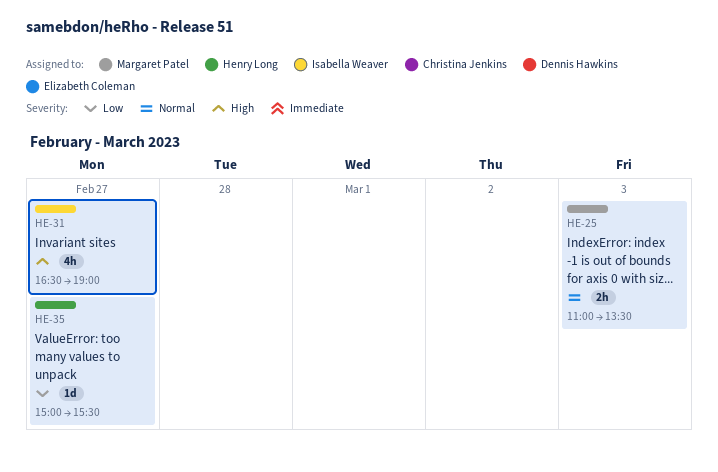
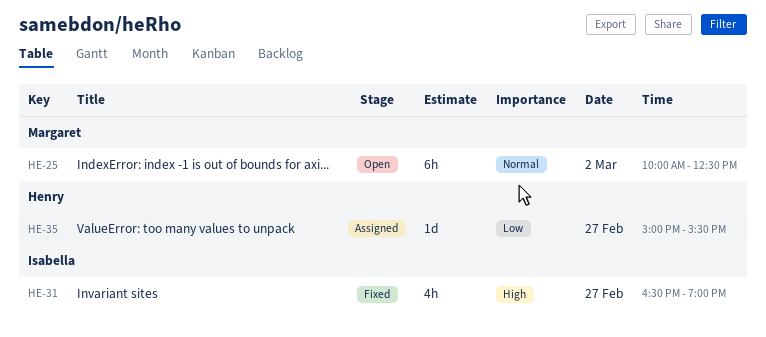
HE-25, estimate: 2h -> 6h
HE-25, day: Mar 3 -> Mar 2
HE-25, begins: 11:00 -> 10:00
HE-25, ends: 13:30 -> 12:30

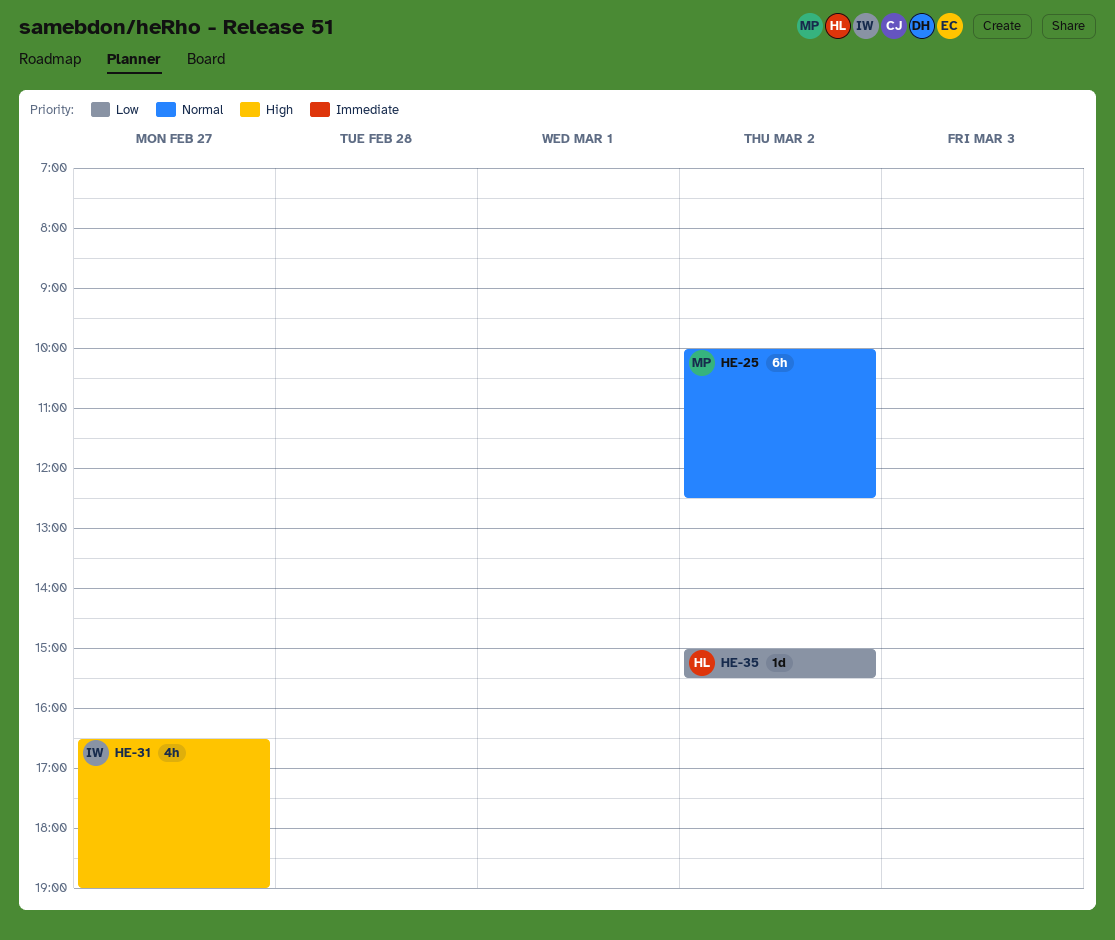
HE-35, day: Feb 27 -> Mar 2

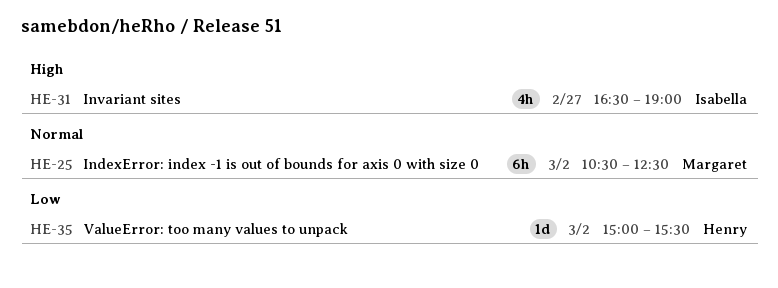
HE-25, begins: 10:00 -> 10:30

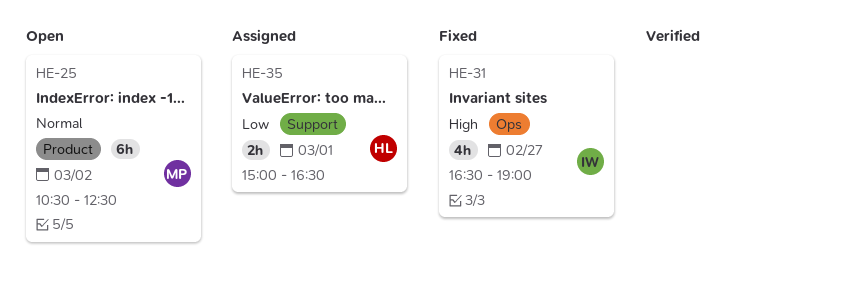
HE-35, estimate: 1d -> 2h
HE-35, day: Mar 2 -> Mar 1
HE-35, ends: 15:30 -> 16:30

